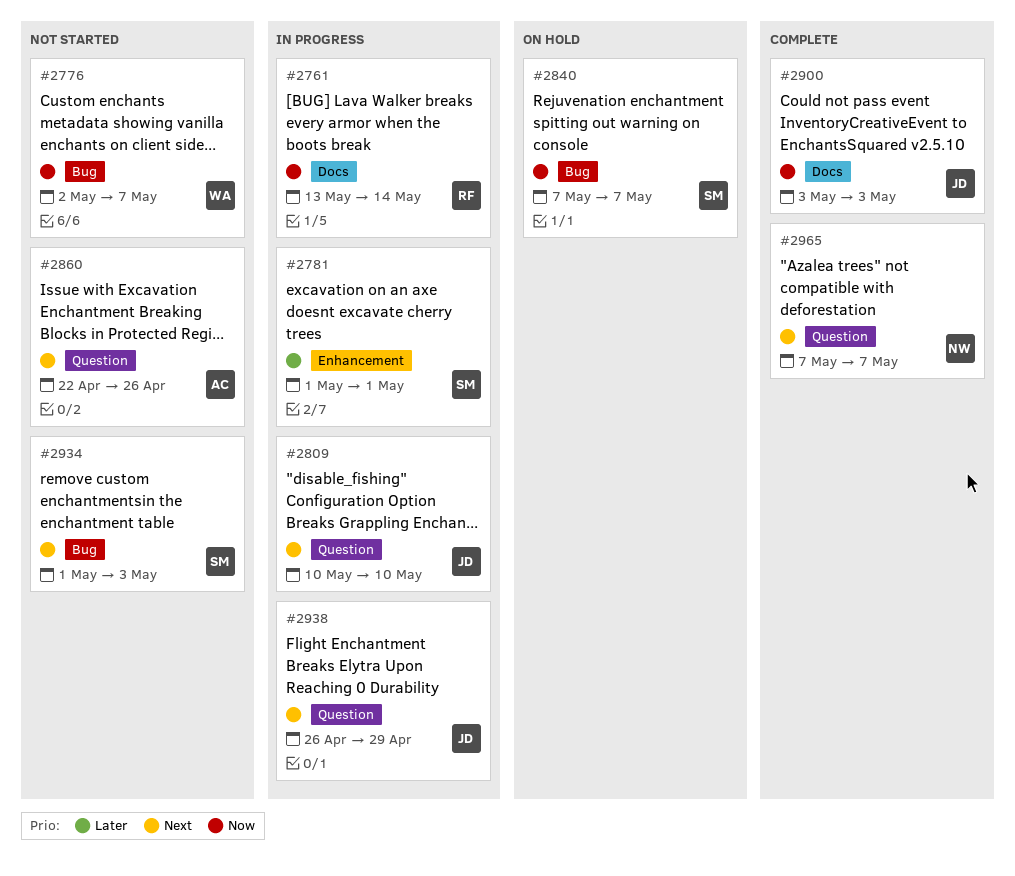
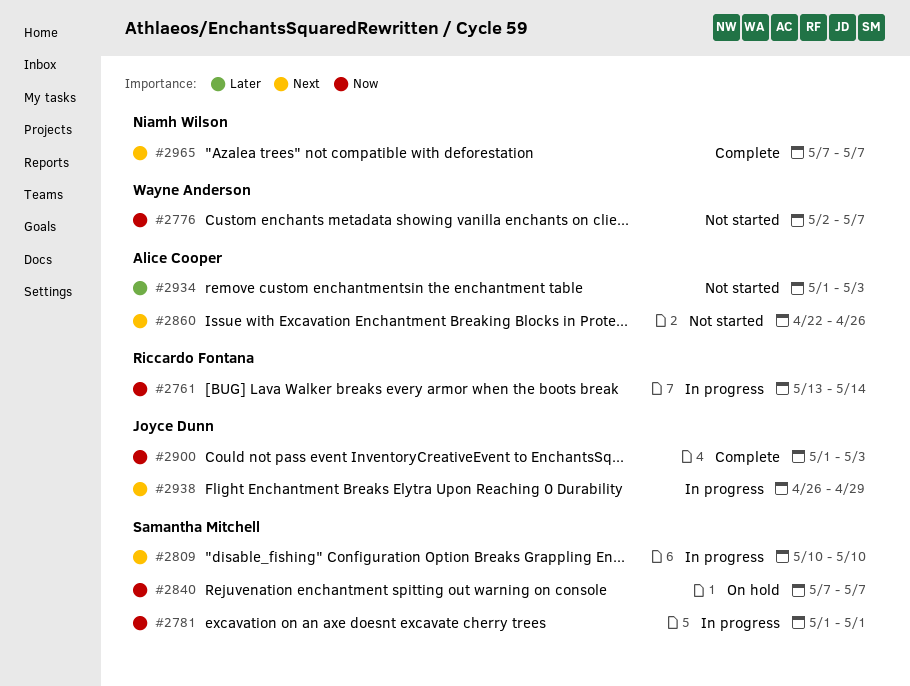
#2781, priority: Later -> Now
#2809, owner: Joyce Dunn -> Samantha Mitchell
#2900, start: May 3 -> May 1
#2934, owner: Samantha Mitchell -> Alice Cooper
#2934, priority: Next -> Later

